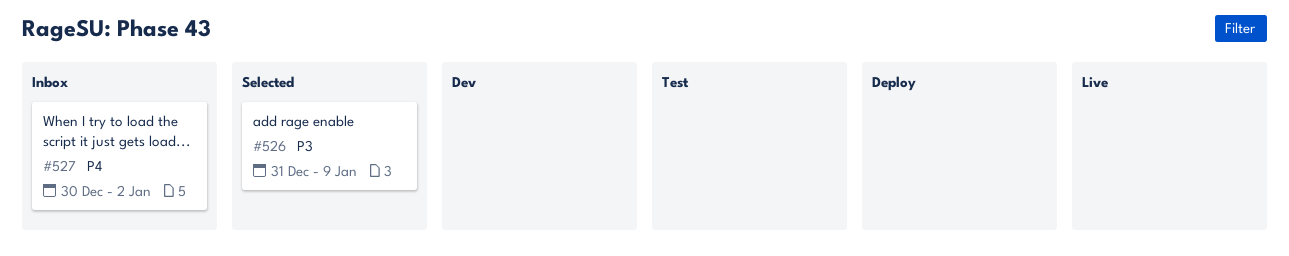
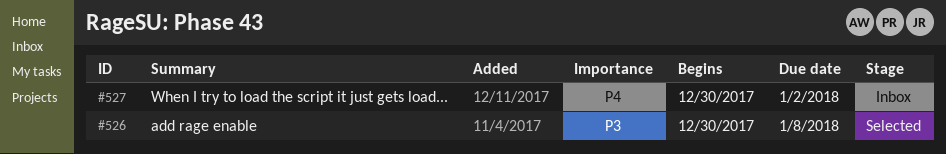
#526, start: Dec 31 -> Dec 30
#526, due: Jan 9 -> Jan 8

